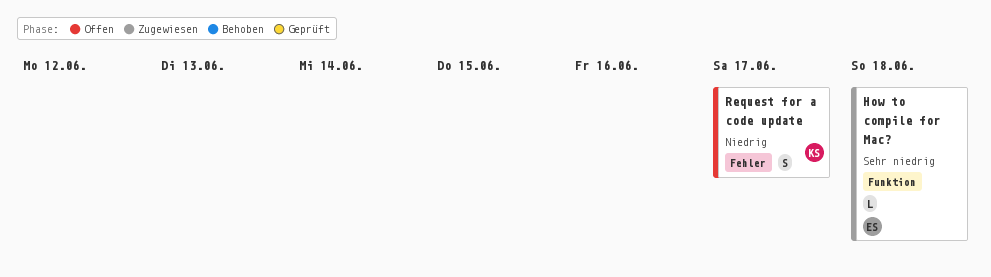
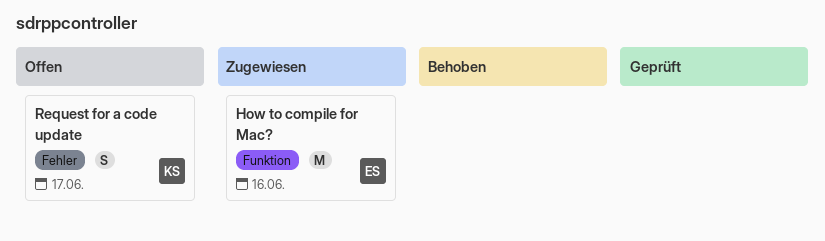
How to compile for Mac?, estimate: L -> M
How to compile for Mac?, due: Jun 18 -> Jun 16

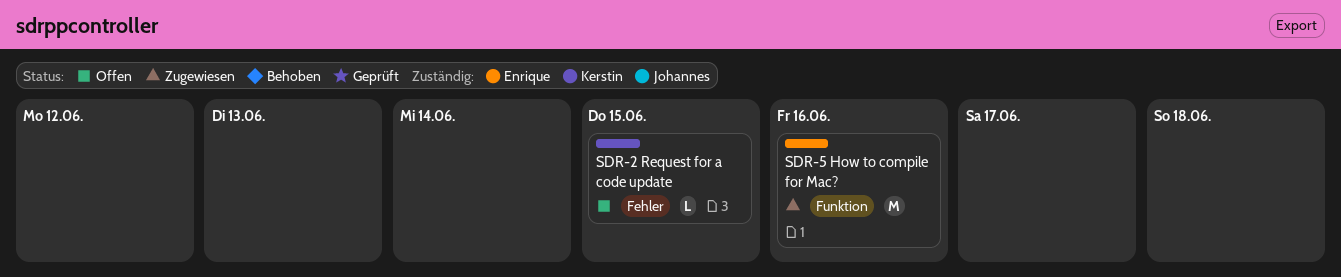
Request for a code update, estimate: S -> L
Request for a code update, due: Jun 17 -> Jun 15

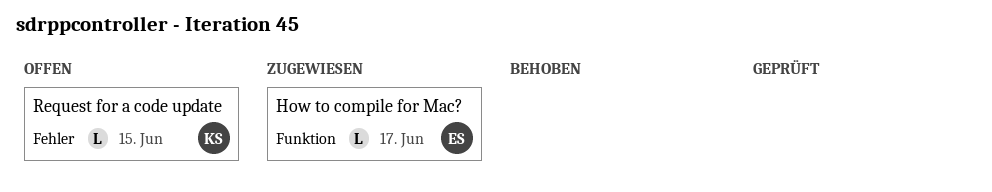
How to compile for Mac?, estimate: M -> L
How to compile for Mac?, due: Jun 16 -> Jun 17

